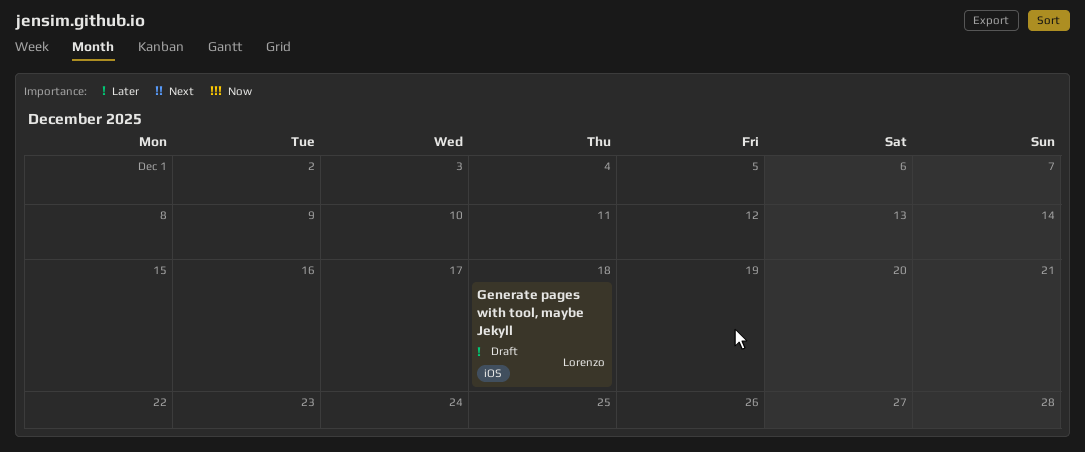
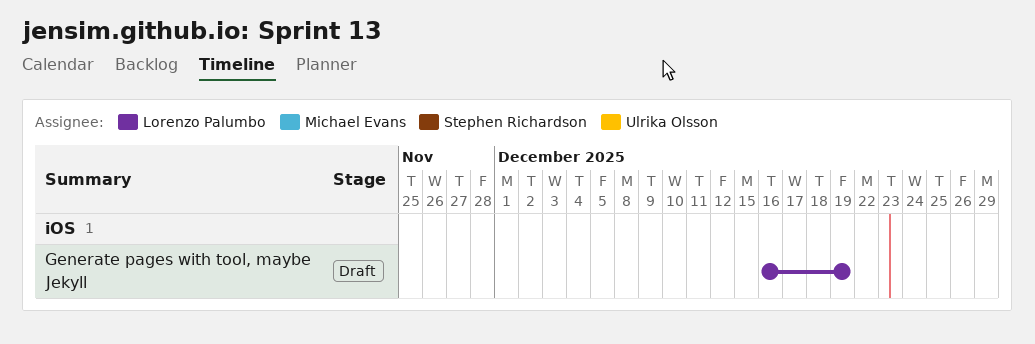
Generate pages with tool, maybe Jekyll, due: Dec 18 -> Dec 19

